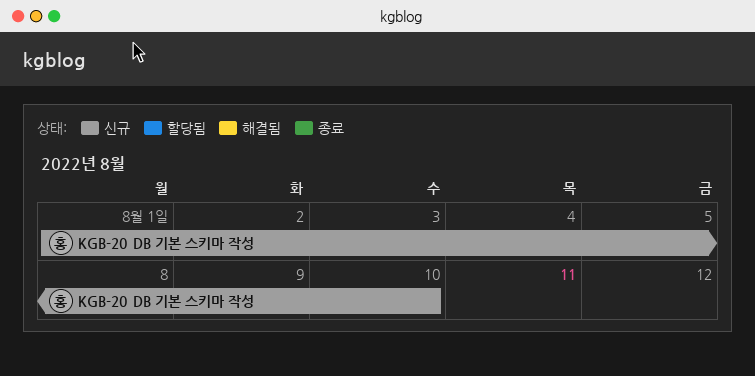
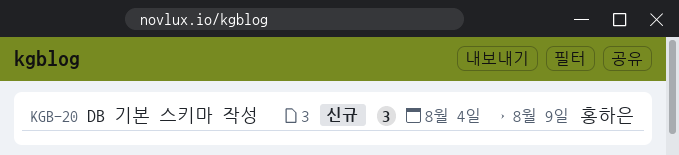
KGB-20, start: Aug 1 -> Aug 4
KGB-20, due: Aug 10 -> Aug 9

